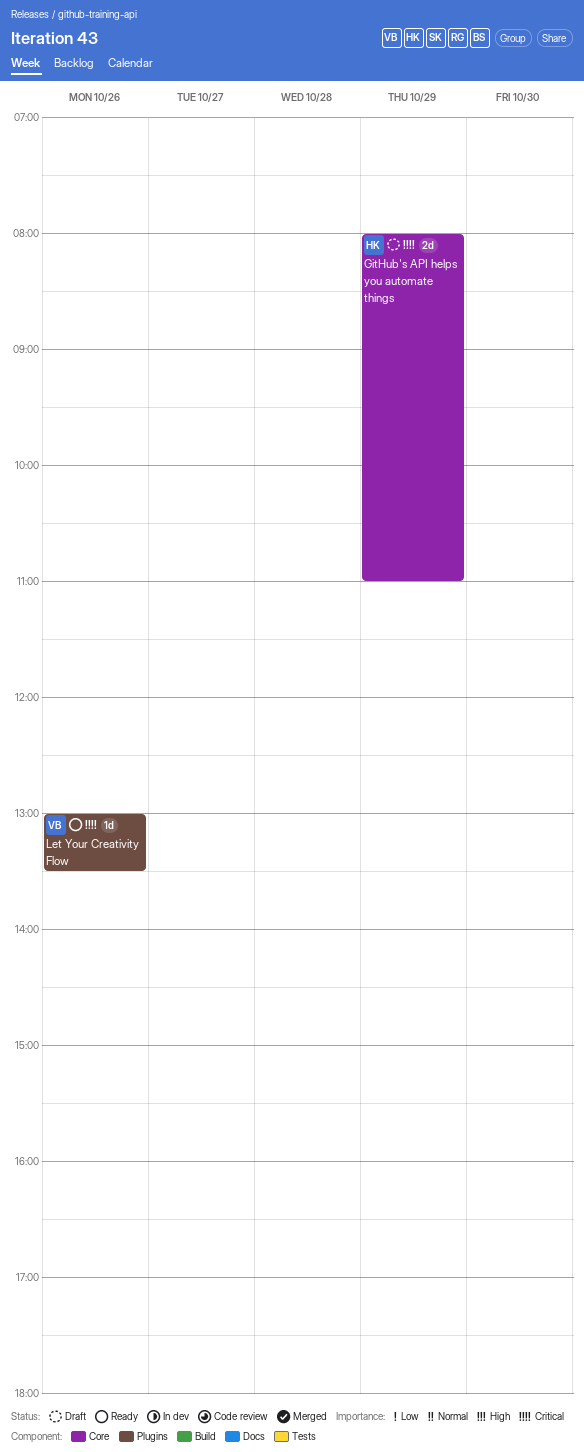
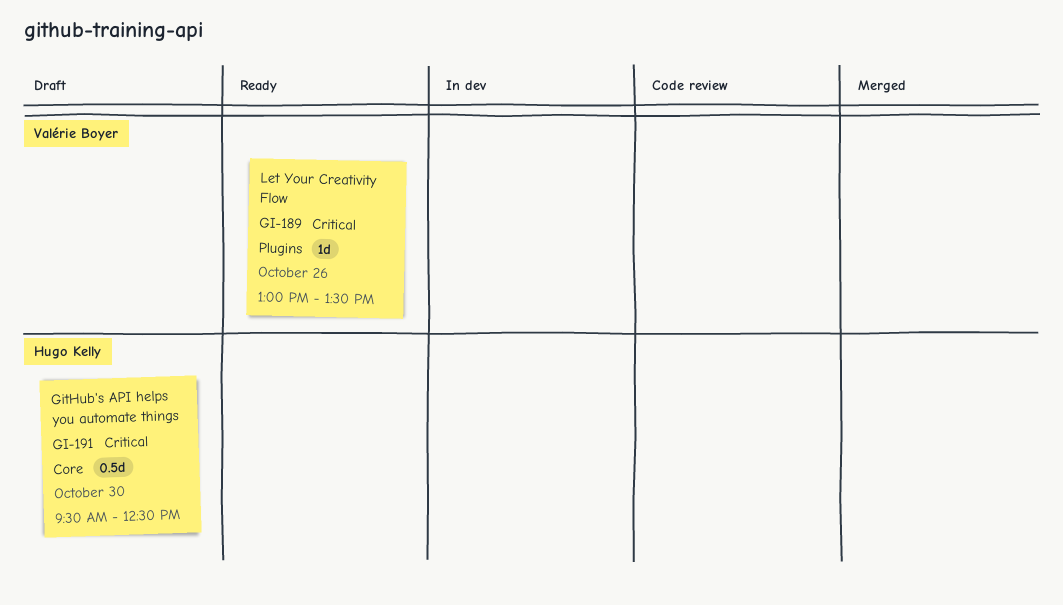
GitHub's API helps you automate things, estimate: 2d -> 0.5d
GitHub's API helps you automate things, day: Oct 29 -> Oct 30
GitHub's API helps you automate things, begins: 08:00 -> 09:30
GitHub's API helps you automate things, ends: 11:00 -> 12:30

